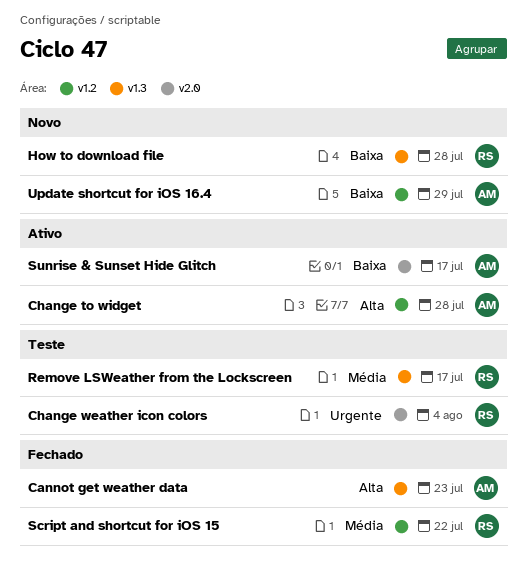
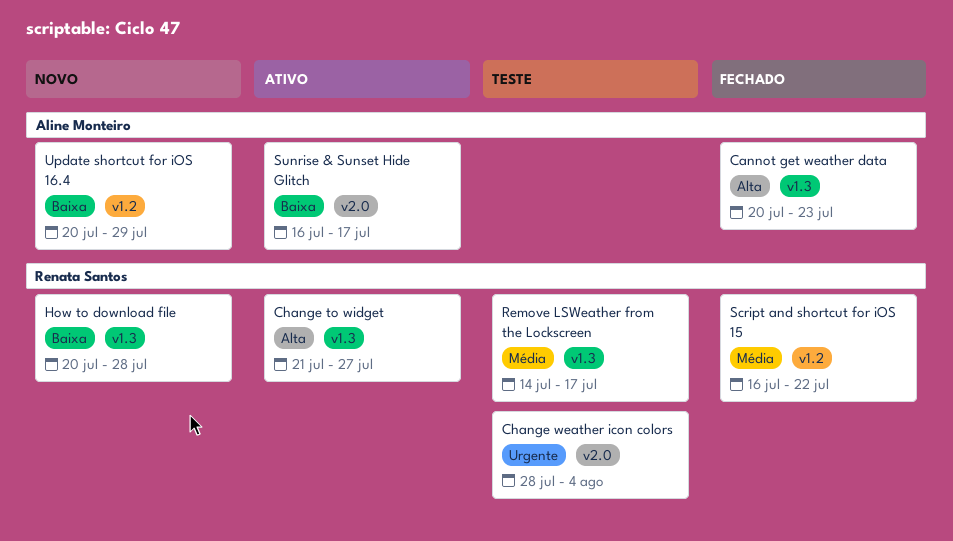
Change to widget, owner: Aline Monteiro -> Renata Santos
Change to widget, label: v1.2 -> v1.3
Change to widget, due: Jul 28 -> Jul 27

